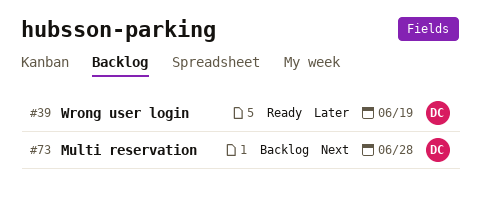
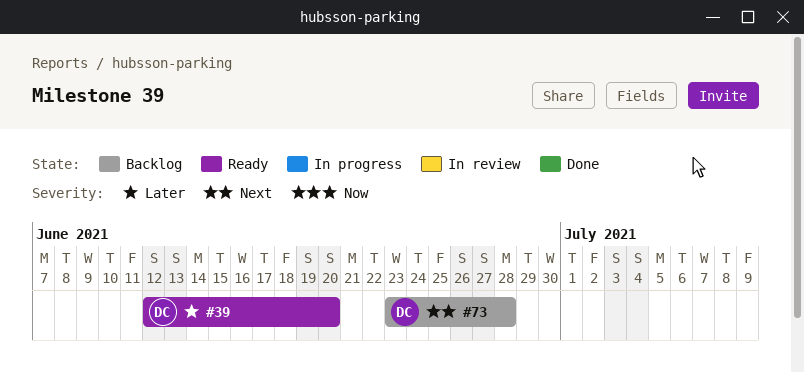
#39, due: Jun 19 -> Jun 20

